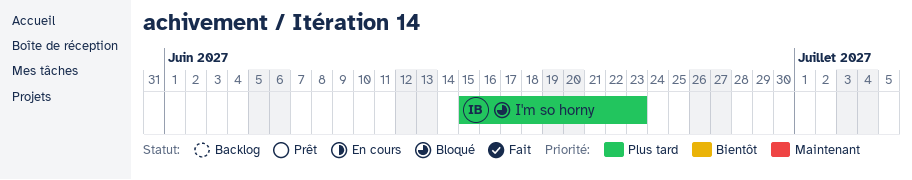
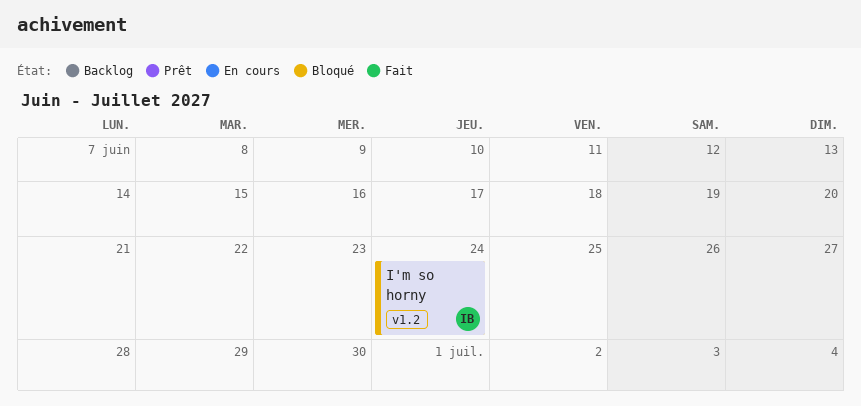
I'm so horny, due: Jun 23 -> Jun 24

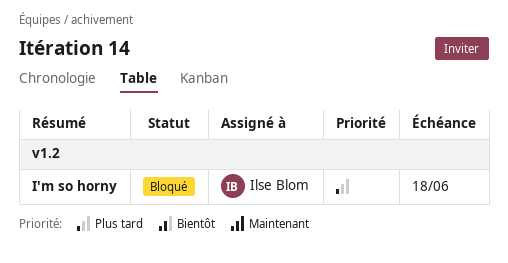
I'm so horny, due: Jun 24 -> Jun 18

